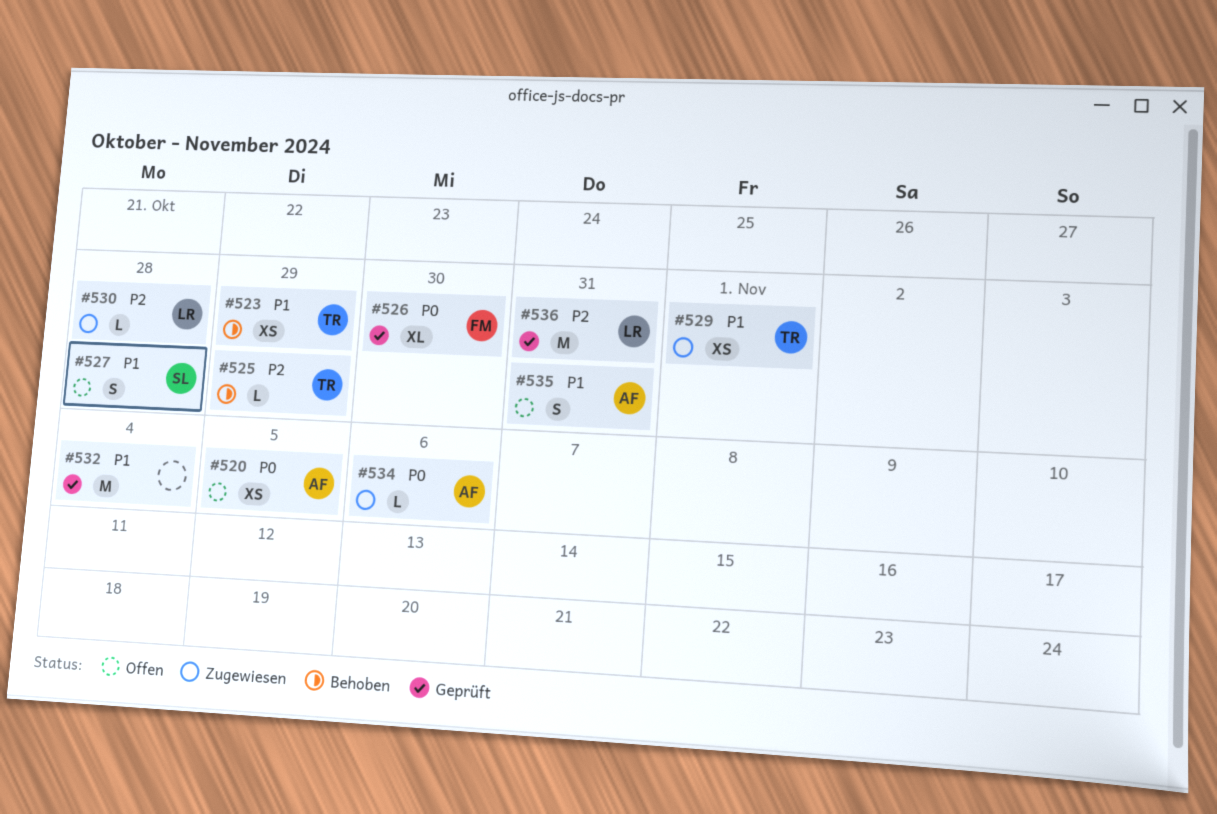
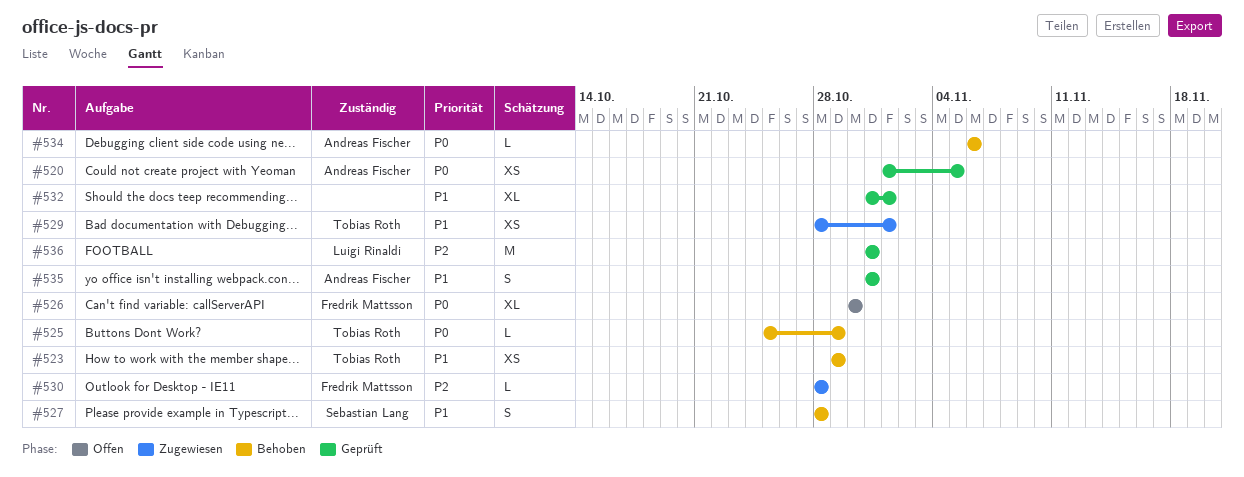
#520, status: Offen -> Geprüft
#525, priority: P2 -> P0
#526, status: Geprüft -> Offen
#527, status: Offen -> Behoben
#530, owner: Luigi Rinaldi -> Fredrik Mattsson
#532, estimate: M -> XL
#532, due: Nov 4 -> Nov 1
#534, status: Zugewiesen -> Behoben
#535, status: Offen -> Geprüft

